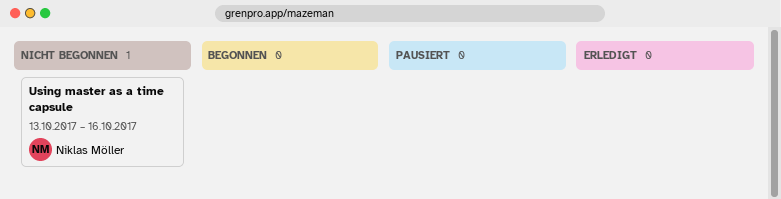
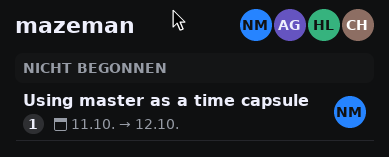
Using master as a time capsule, start: Oct 13 -> Oct 11
Using master as a time capsule, due: Oct 16 -> Oct 12

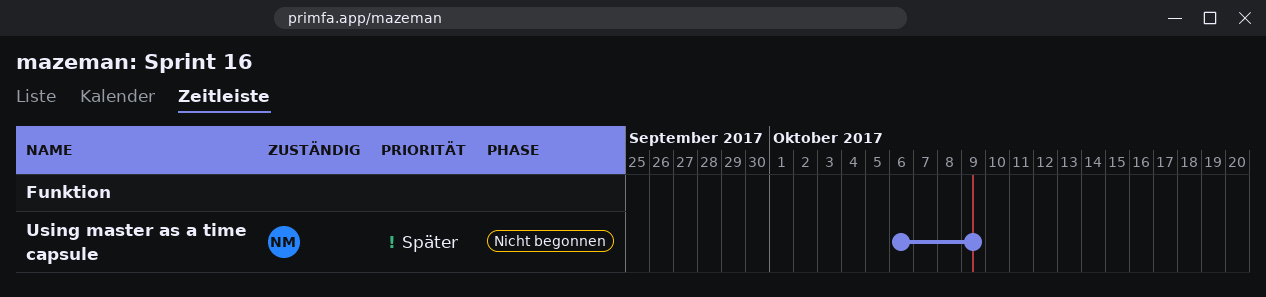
Using master as a time capsule, start: Oct 11 -> Oct 6
Using master as a time capsule, due: Oct 12 -> Oct 9

